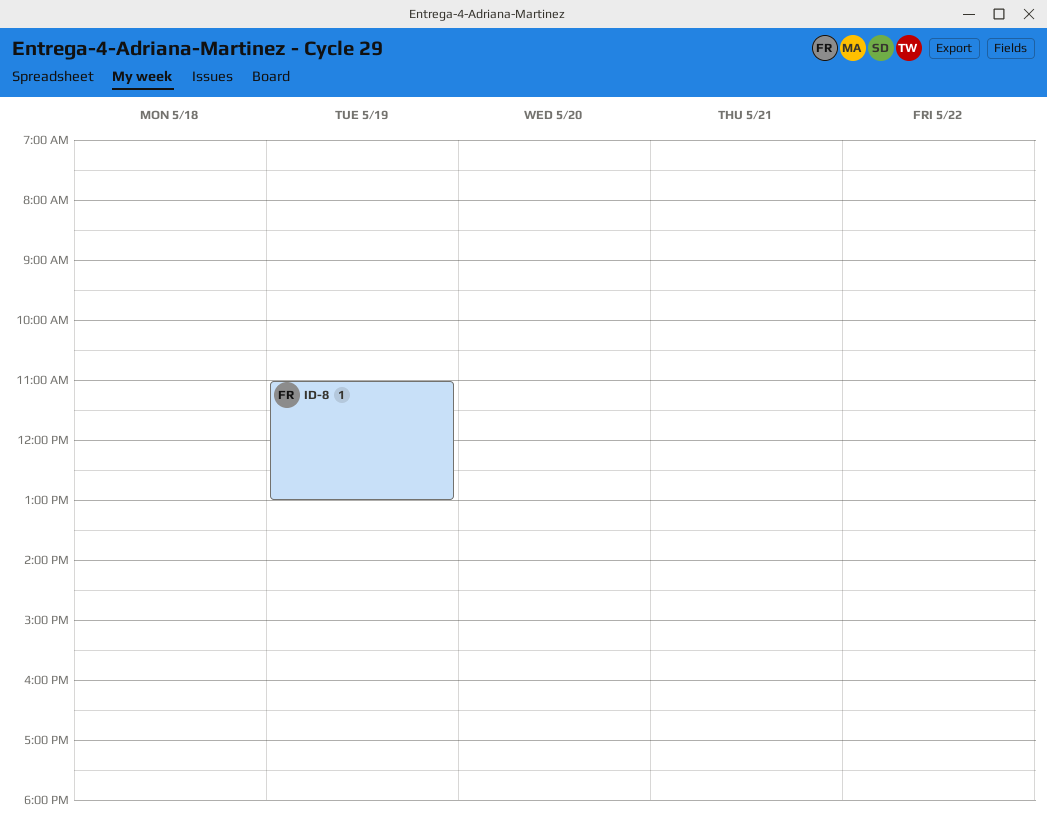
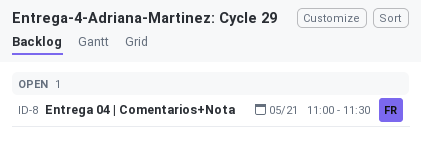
ID-8, day: May 19 -> May 21
ID-8, ends: 13:00 -> 11:30

